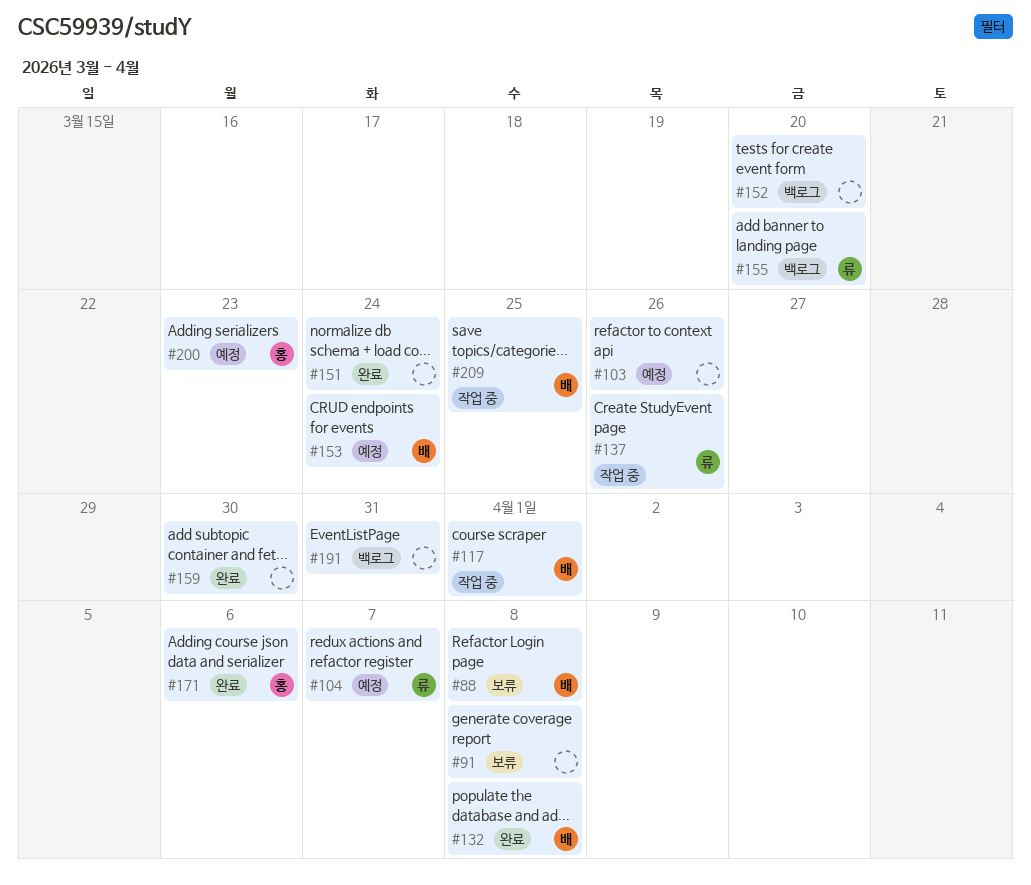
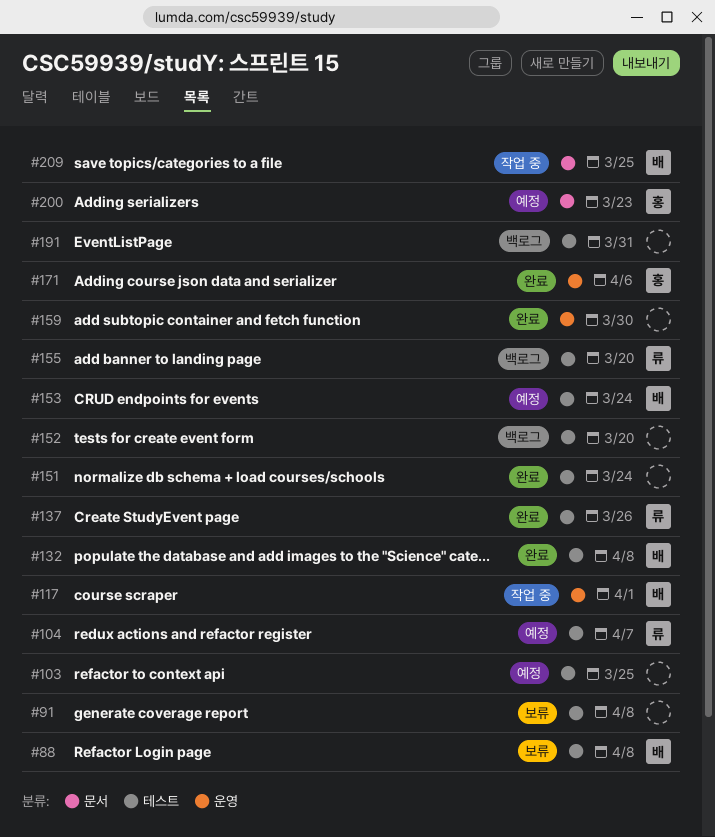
#103, due: Mar 26 -> Mar 25
#137, status: 작업 중 -> 완료

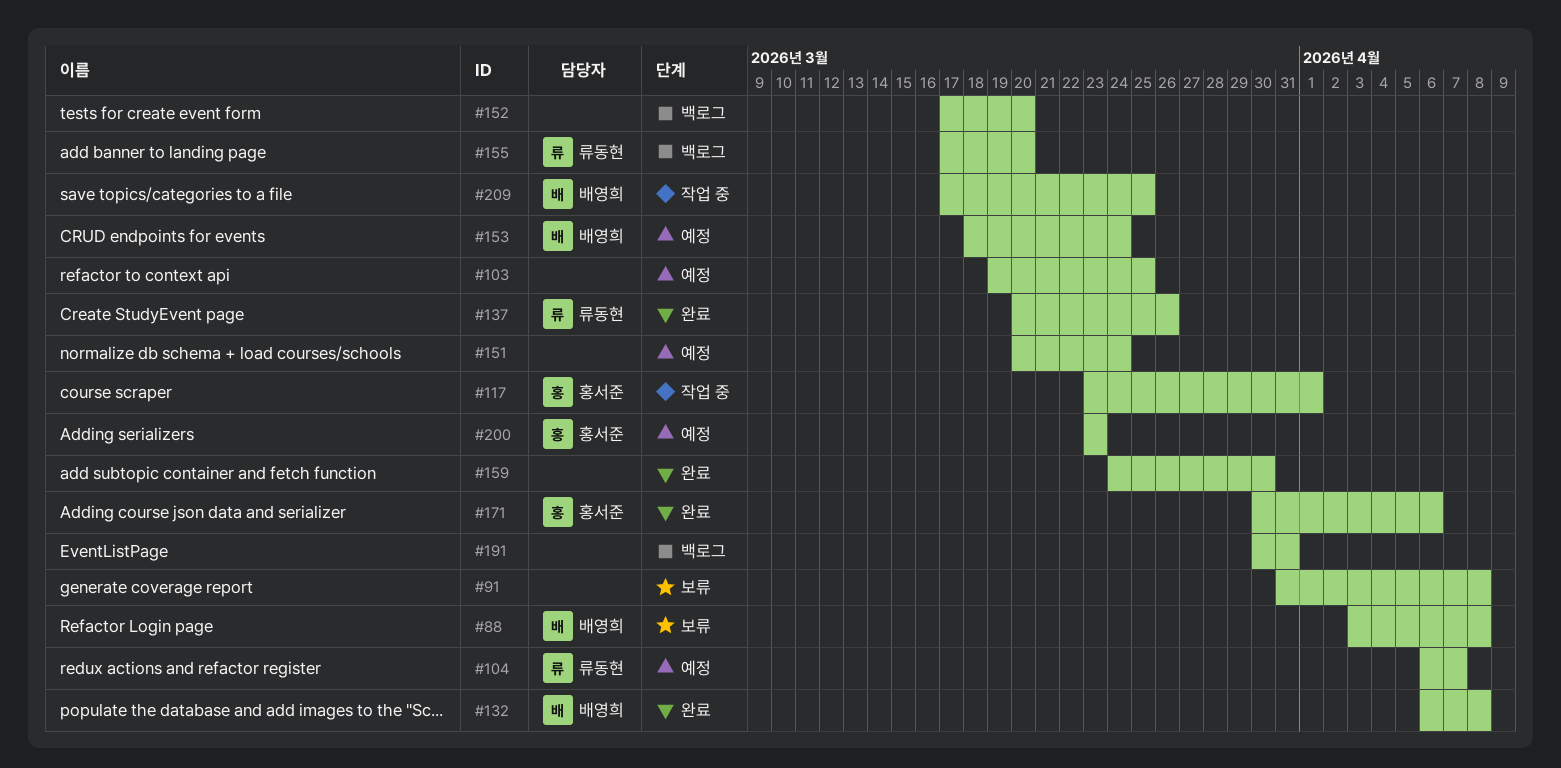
#117, owner: 배영희 -> 홍서준
#151, status: 완료 -> 예정

